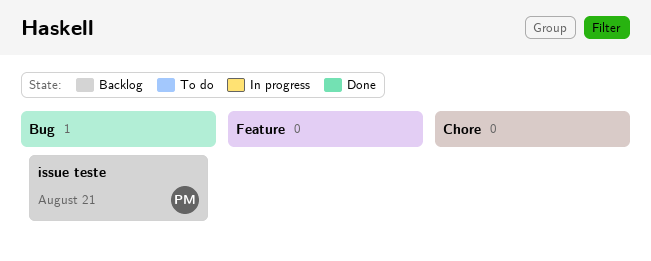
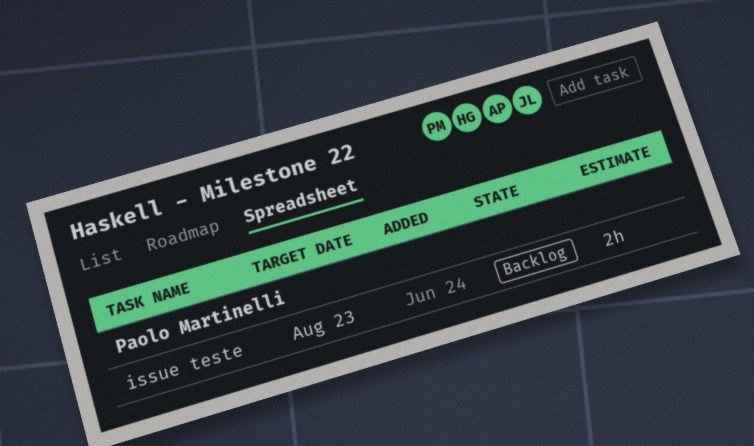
issue teste, due: Aug 21 -> Aug 23

